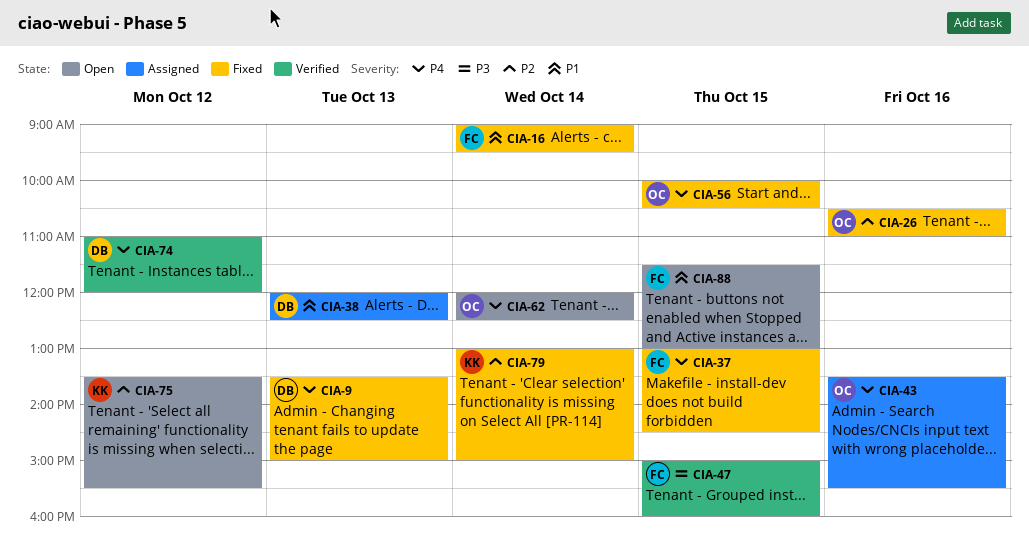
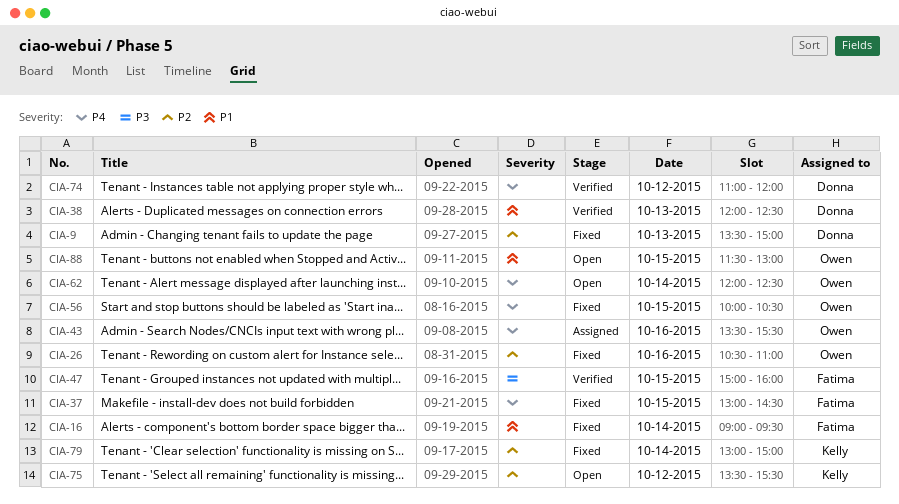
CIA-9, priority: P4 -> P2
CIA-38, status: Assigned -> Verified
CIA-88, owner: Fatima -> Owen

